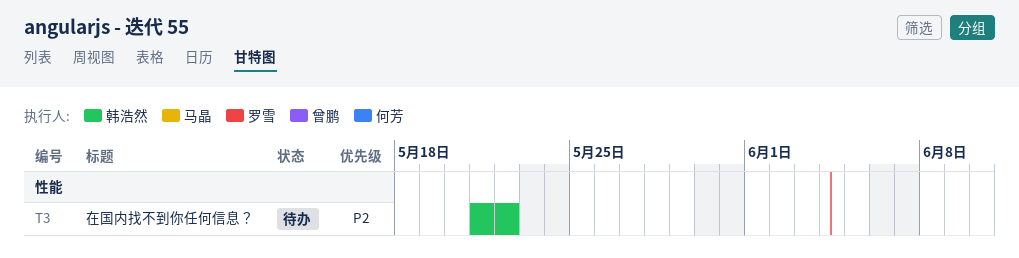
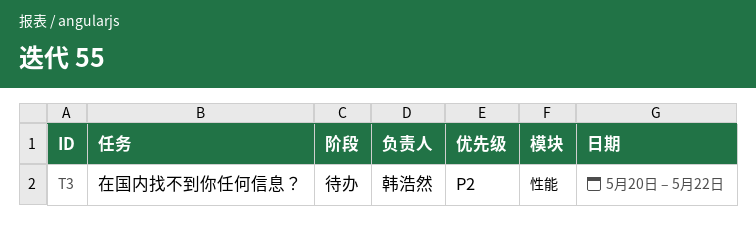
T3, start: May 21 -> May 20

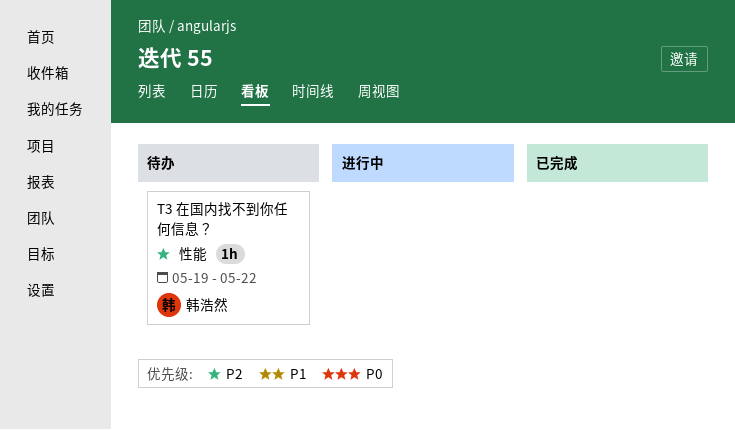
T3, start: May 20 -> May 19

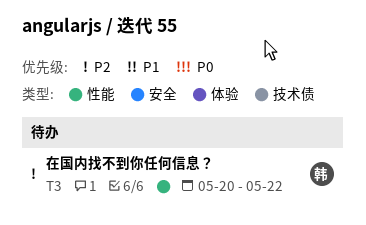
T3, start: May 19 -> May 20

